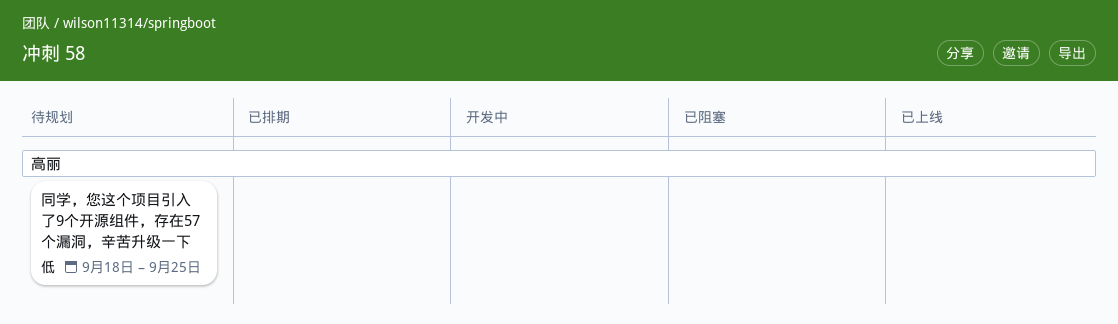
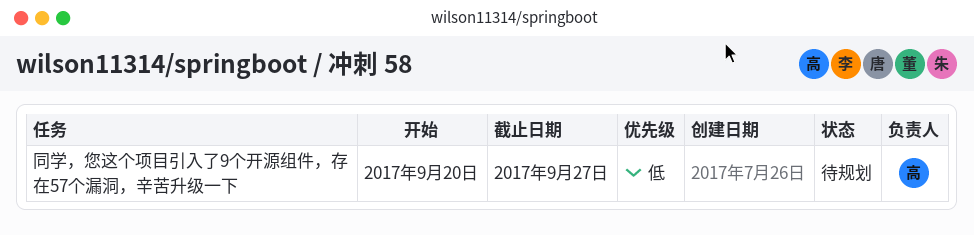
同学，您这个项目引入了9个开源组件，存在57个漏洞，辛苦升级一下, start: Sep 18 -> Sep 20
同学，您这个项目引入了9个开源组件，存在57个漏洞，辛苦升级一下, due: Sep 25 -> Sep 27

